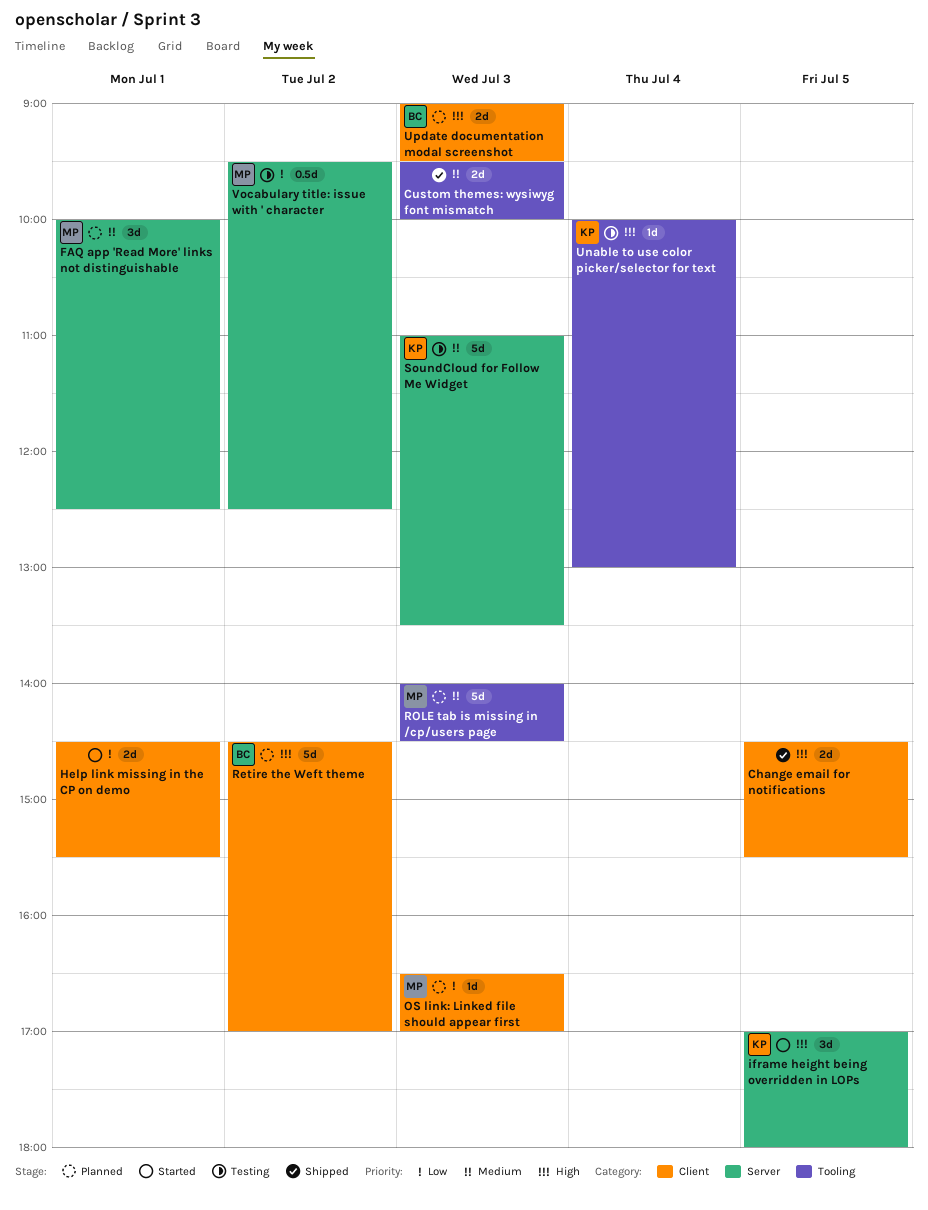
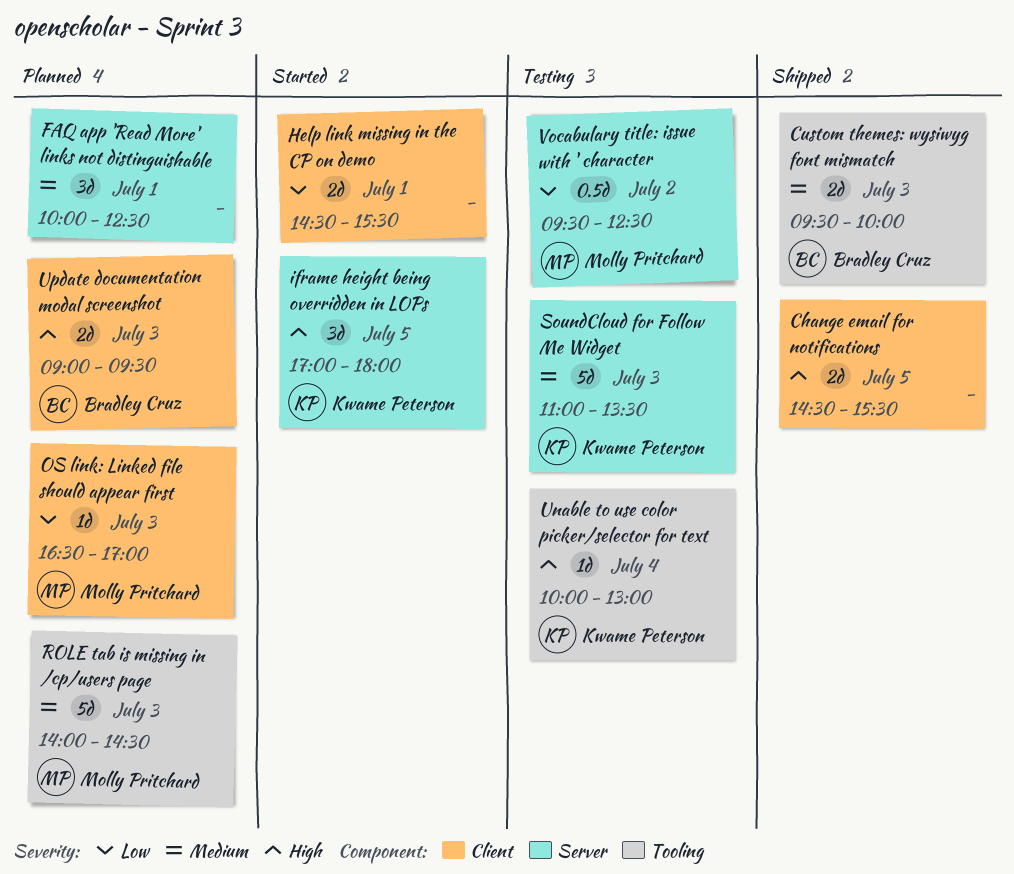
Custom themes: wysiwyg font mismatch, owner: none -> Bradley Cruz
FAQ app 'Read More' links not distinguishable, owner: Molly Pritchard -> none
Retire the Weft theme: present -> none

